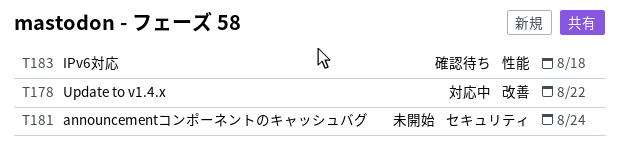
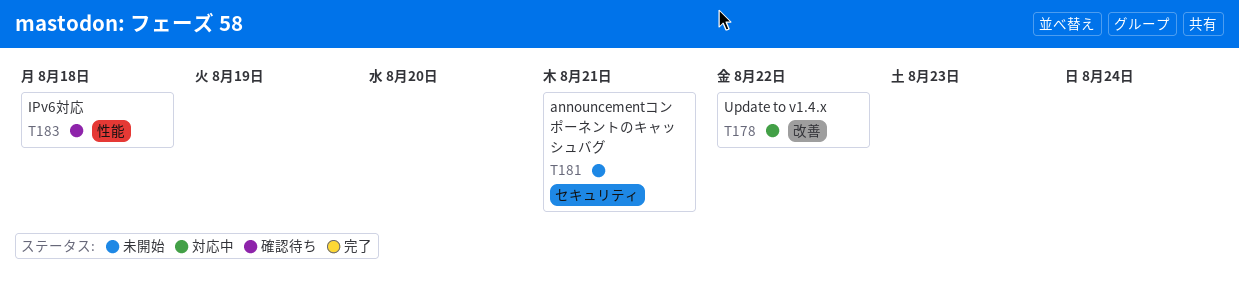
T181, due: Aug 24 -> Aug 21

